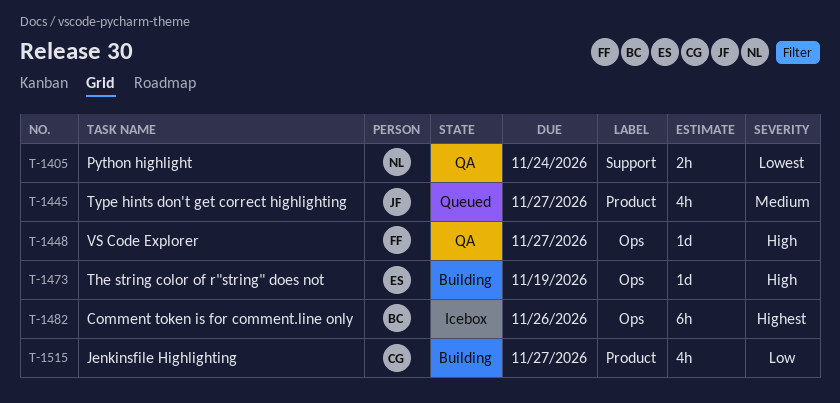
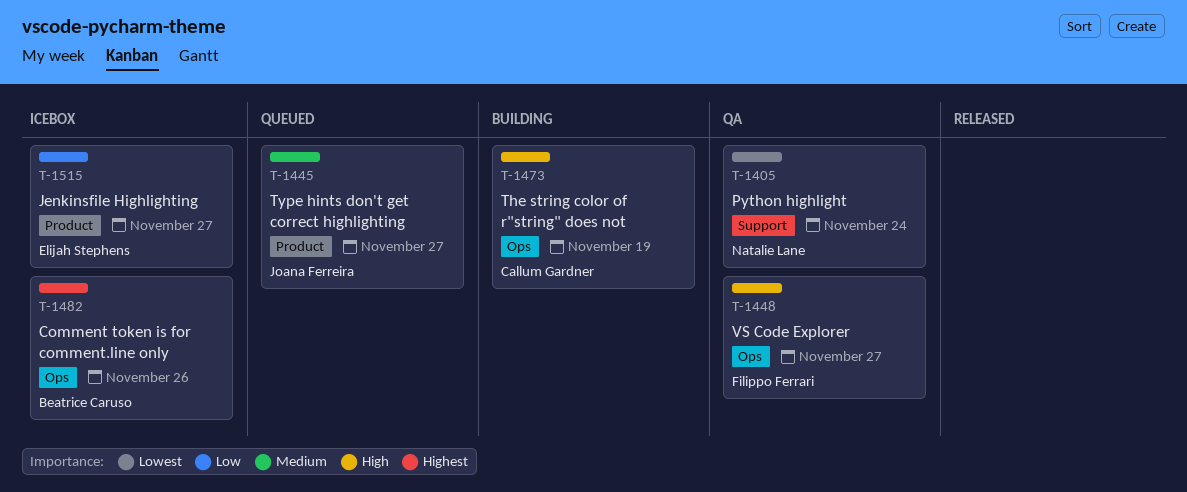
T-1473, owner: Elijah Stephens -> Callum Gardner
T-1515, status: Building -> Icebox
T-1515, owner: Callum Gardner -> Elijah Stephens

